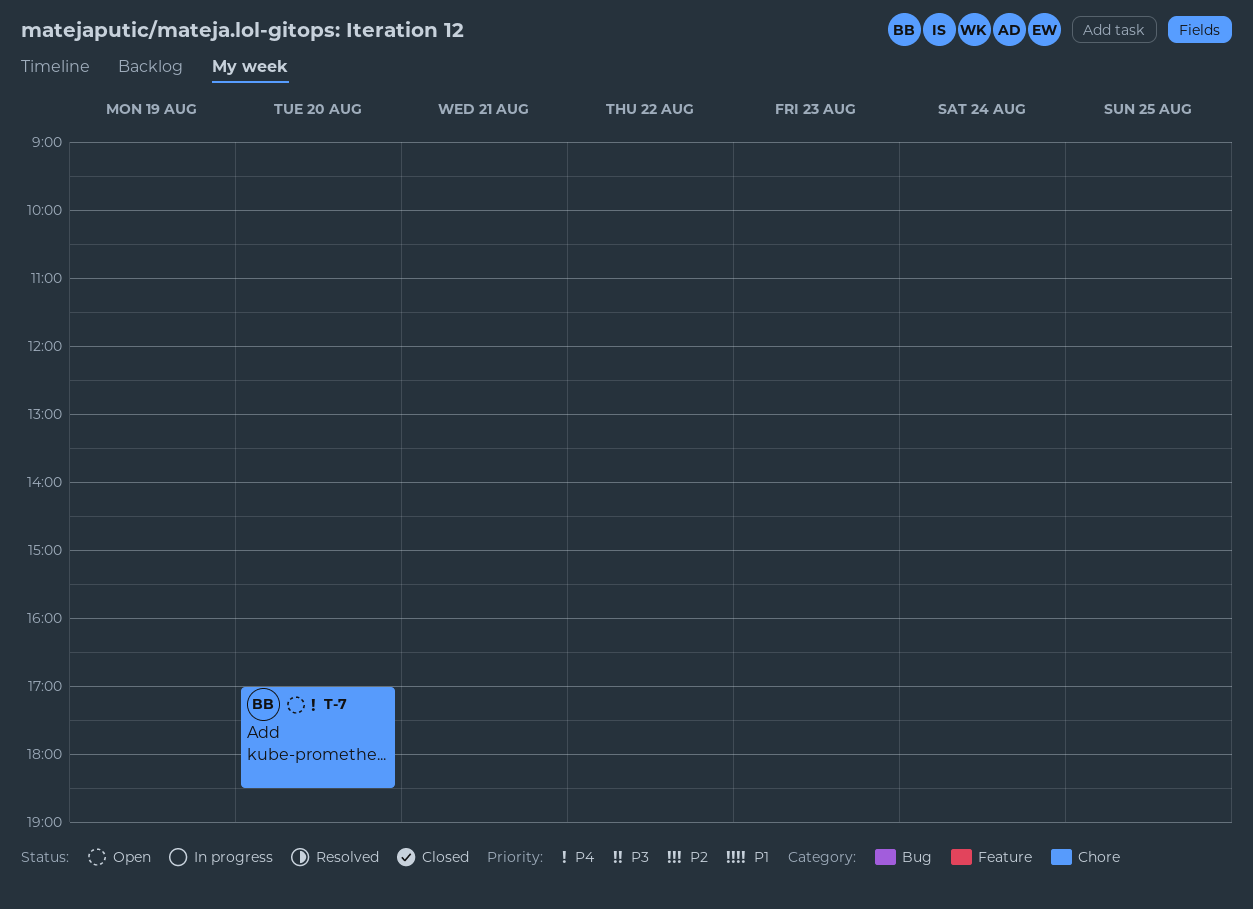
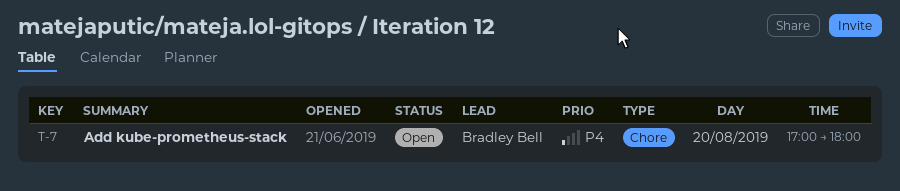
T-7, ends: 18:30 -> 18:00

